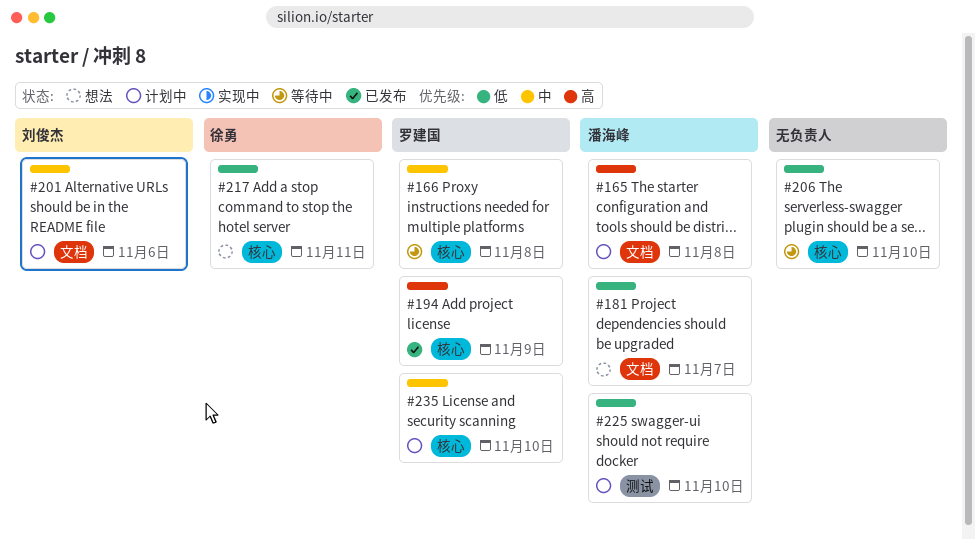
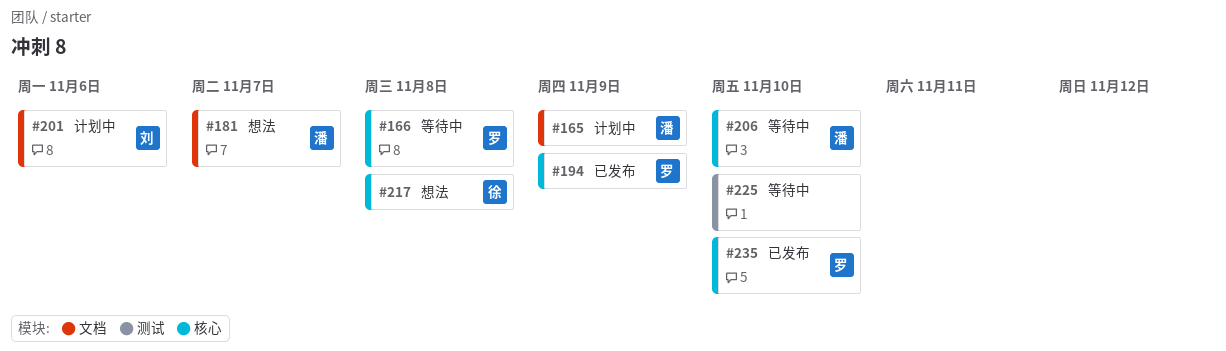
#165, due: Nov 8 -> Nov 9
#206, owner: none -> 潘海峰
#217, due: Nov 11 -> Nov 8
#225, status: 计划中 -> 等待中
#225, owner: 潘海峰 -> none
#235, status: 计划中 -> 已发布

